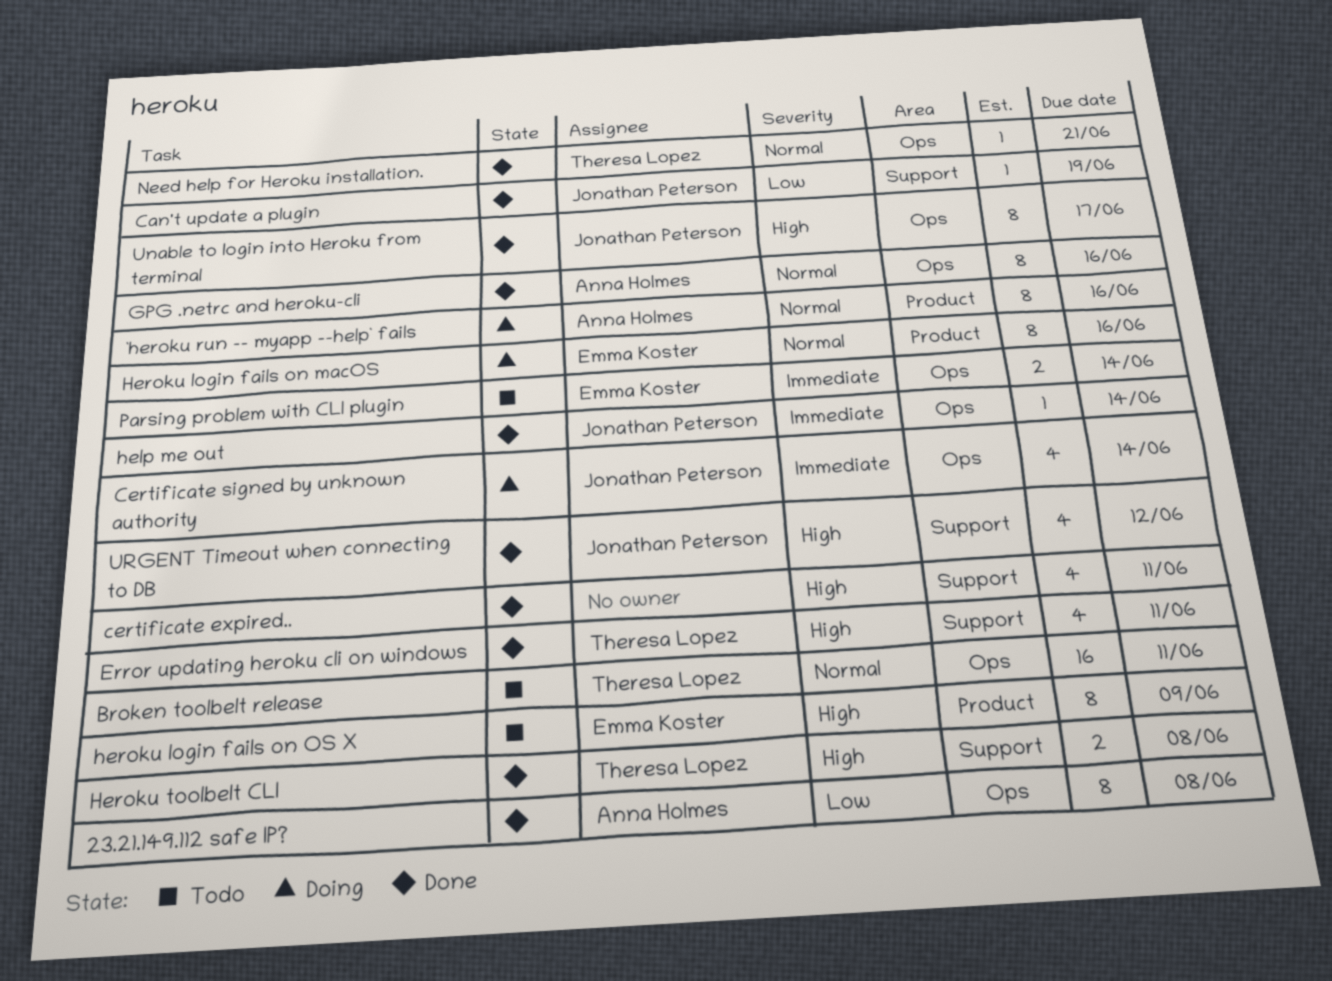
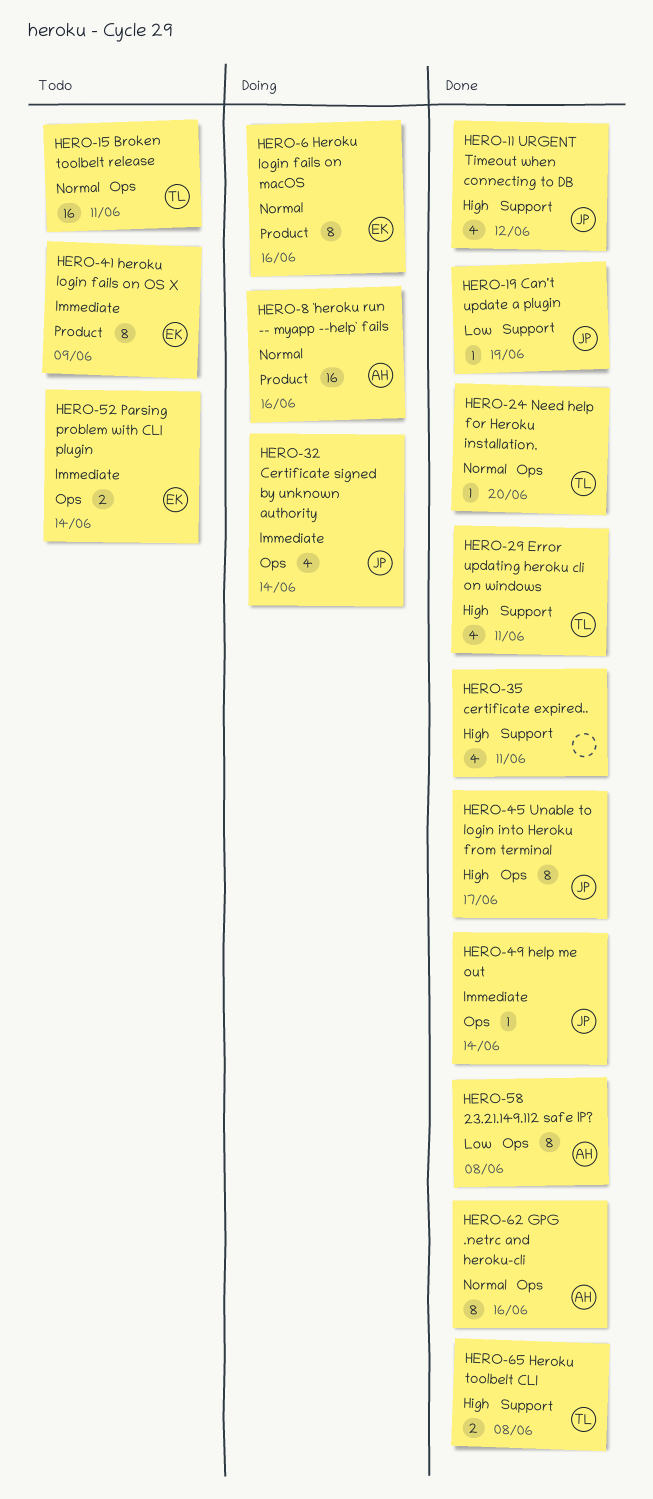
`heroku run -- myapp --help` fails, estimate: 8 -> 16
heroku login fails on OS X, priority: High -> Immediate
Need help for Heroku installation., due: Jun 21 -> Jun 20

